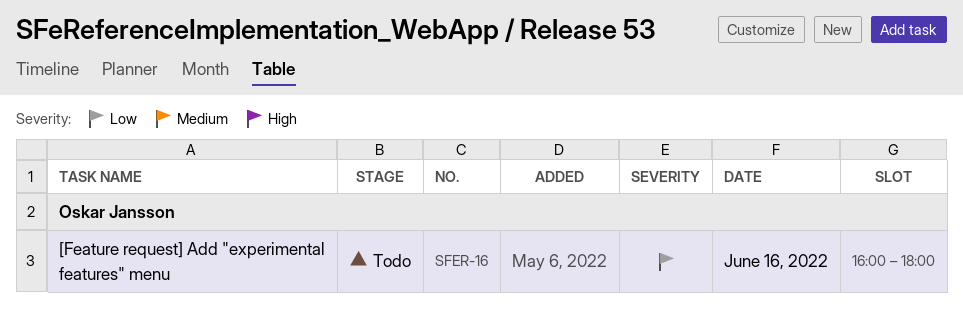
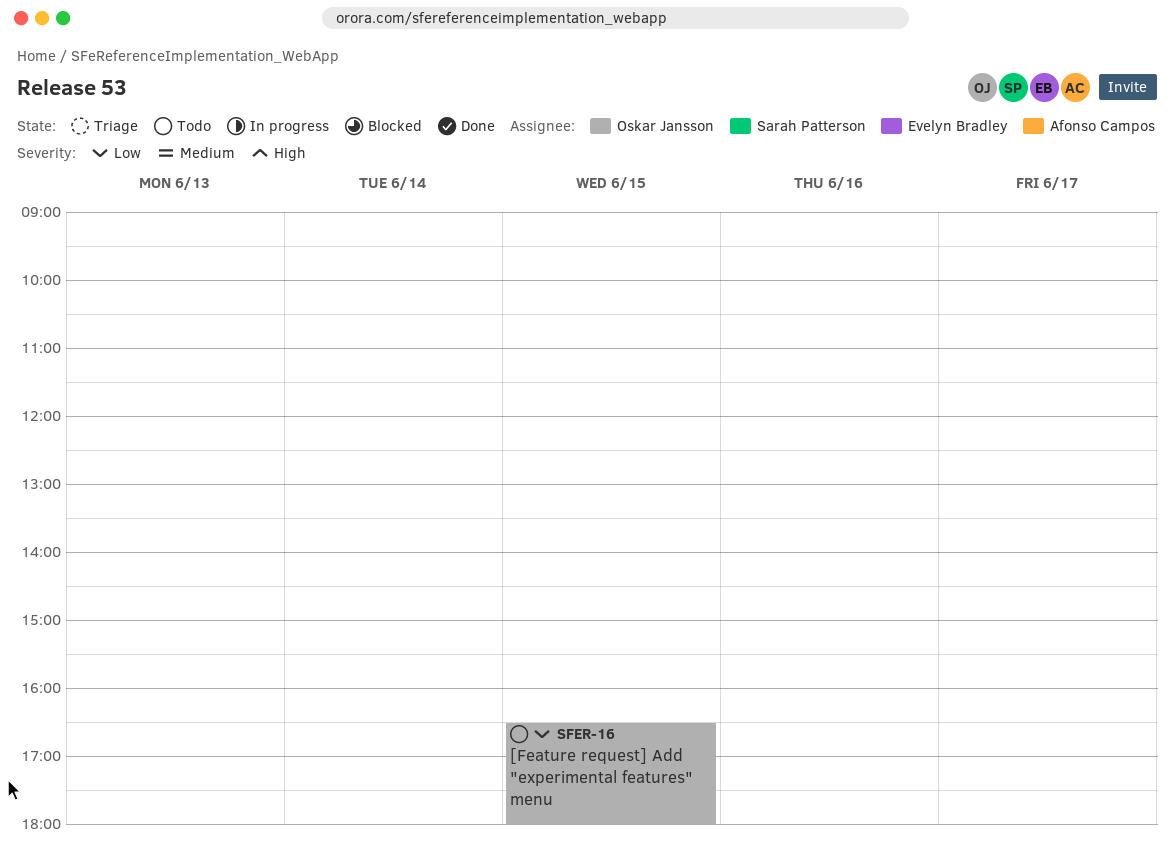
SFER-16, day: Jun 16 -> Jun 15
SFER-16, begins: 16:00 -> 16:30

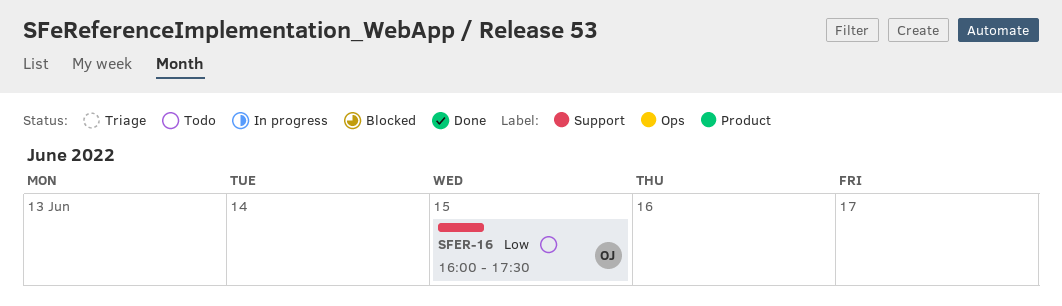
SFER-16, begins: 16:30 -> 16:00
SFER-16, ends: 18:00 -> 17:30

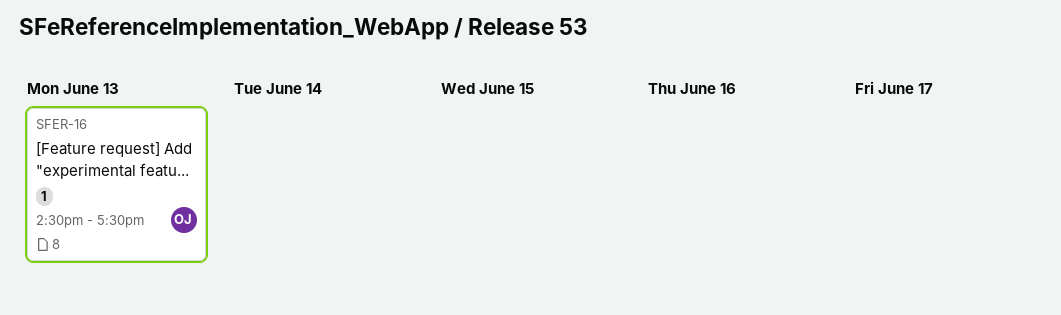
SFER-16, day: Jun 15 -> Jun 13
SFER-16, begins: 16:00 -> 14:30

